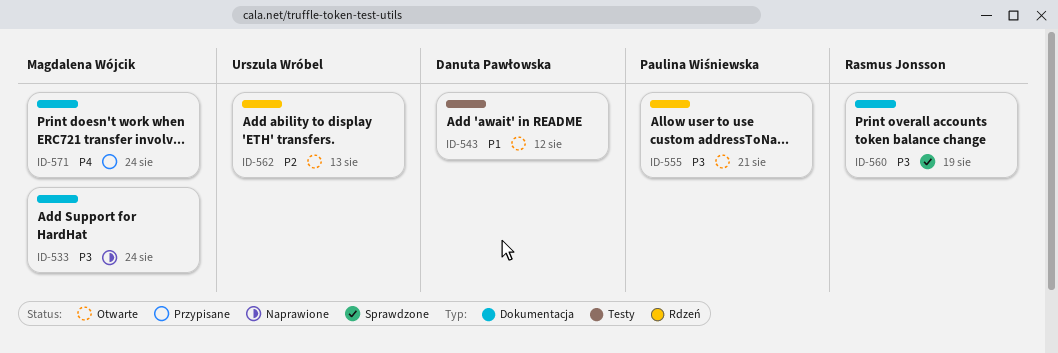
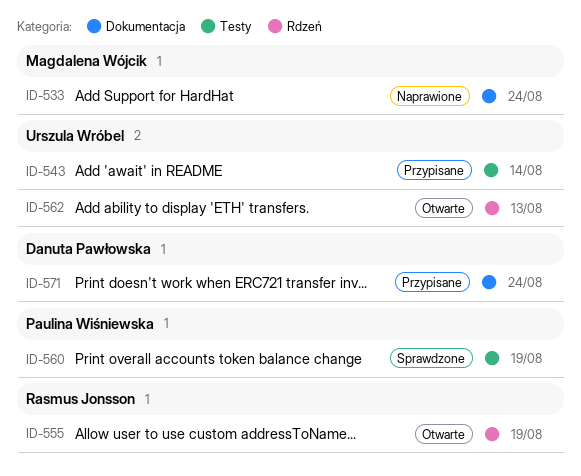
ID-543, status: Otwarte -> Przypisane
ID-543, owner: Danuta Pawłowska -> Urszula Wróbel
ID-543, due: Aug 12 -> Aug 14
ID-555, owner: Paulina Wiśniewska -> Rasmus Jonsson
ID-555, due: Aug 21 -> Aug 19
ID-560, owner: Rasmus Jonsson -> Paulina Wiśniewska
ID-560, label: Dokumentacja -> Testy
ID-571, owner: Magdalena Wójcik -> Danuta Pawłowska

